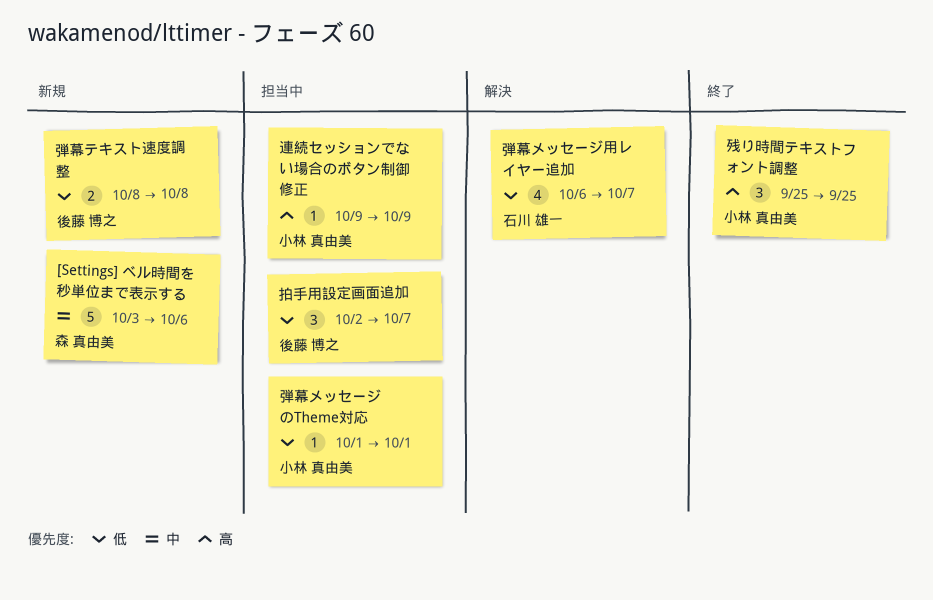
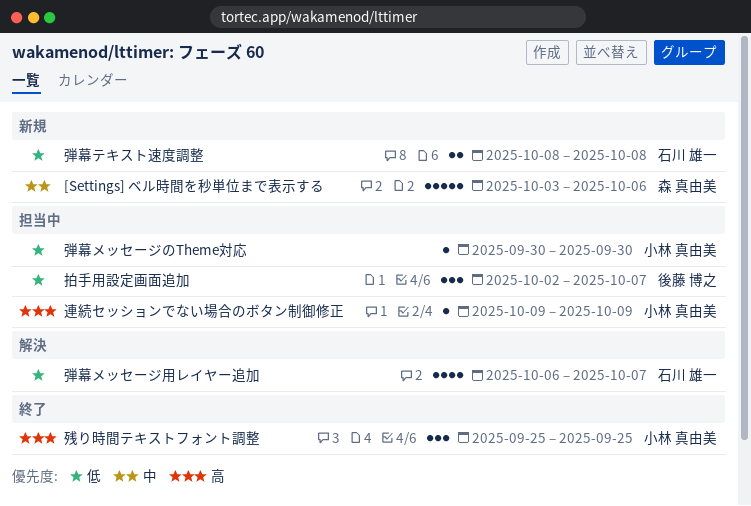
弾幕テキスト速度調整, owner: 後藤 博之 -> 石川 雄一
弾幕メッセージのTheme対応, start: Oct 1 -> Sep 30
弾幕メッセージのTheme対応, due: Oct 1 -> Sep 30

